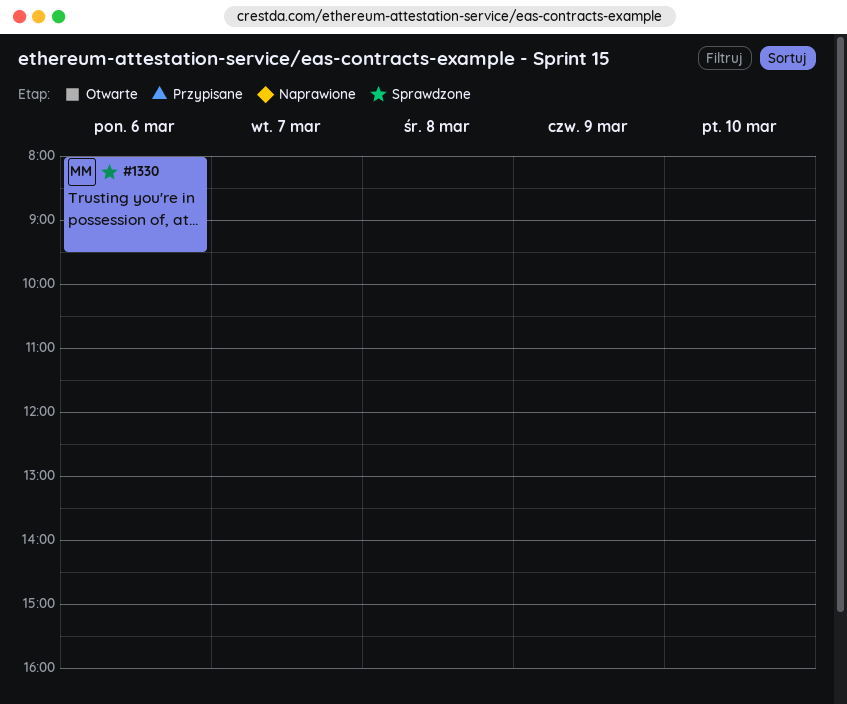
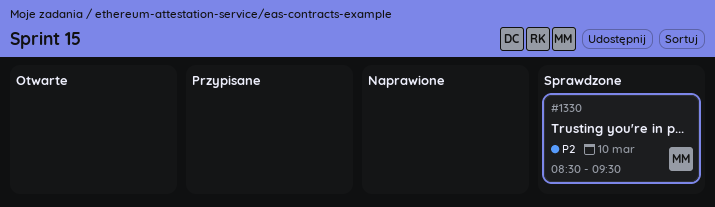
#1330, day: Mar 6 -> Mar 10
#1330, begins: 08:00 -> 08:30

